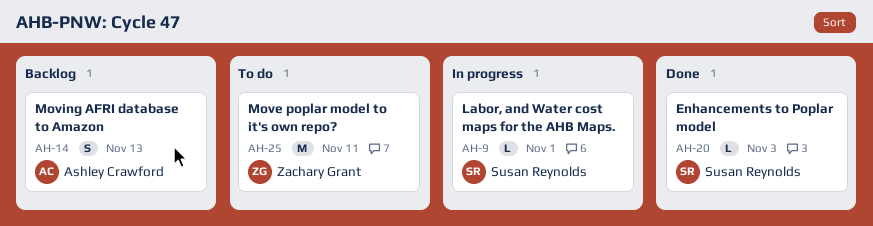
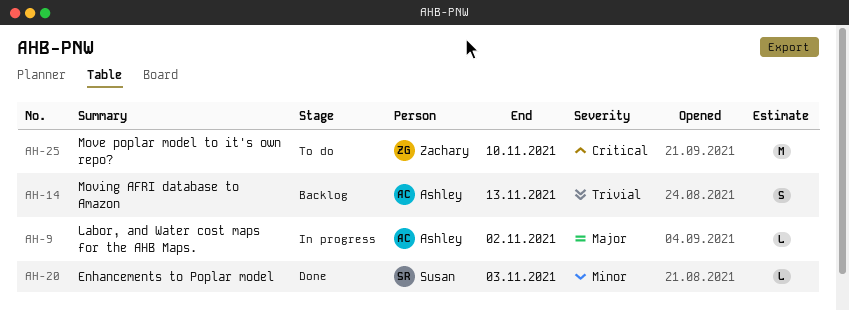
AH-9, owner: Susan Reynolds -> Ashley Crawford
AH-9, due: Nov 1 -> Nov 2
AH-25, due: Nov 11 -> Nov 10

